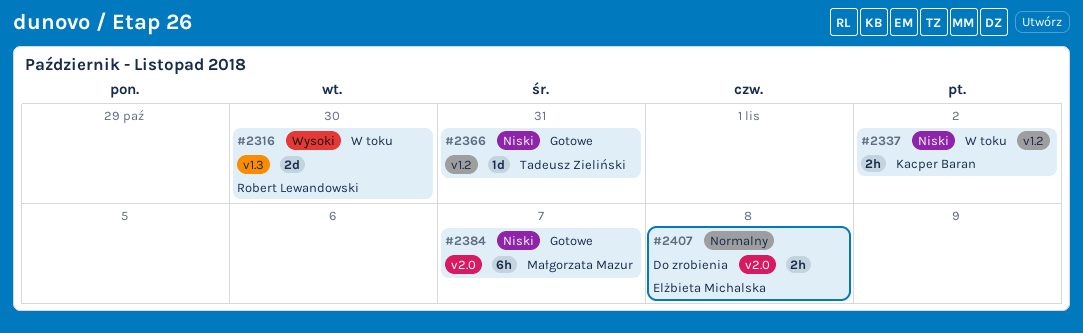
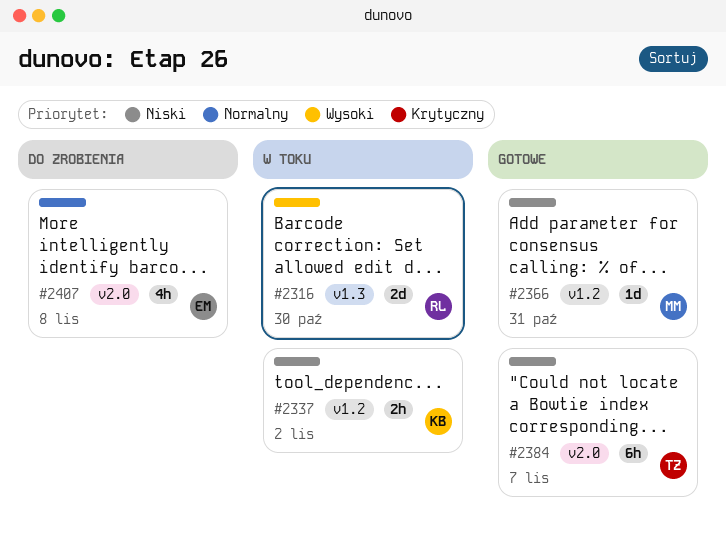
#2366, owner: Tadeusz Zieliński -> Małgorzata Mazur
#2384, owner: Małgorzata Mazur -> Tadeusz Zieliński
#2407, estimate: 2h -> 4h

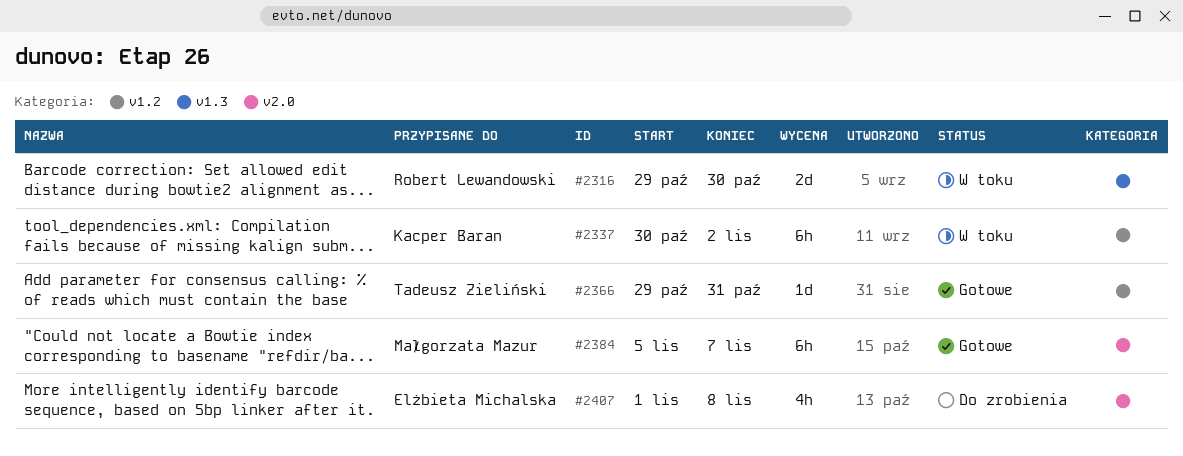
#2337, estimate: 2h -> 6h
#2366, owner: Małgorzata Mazur -> Tadeusz Zieliński
#2384, owner: Tadeusz Zieliński -> Małgorzata Mazur

